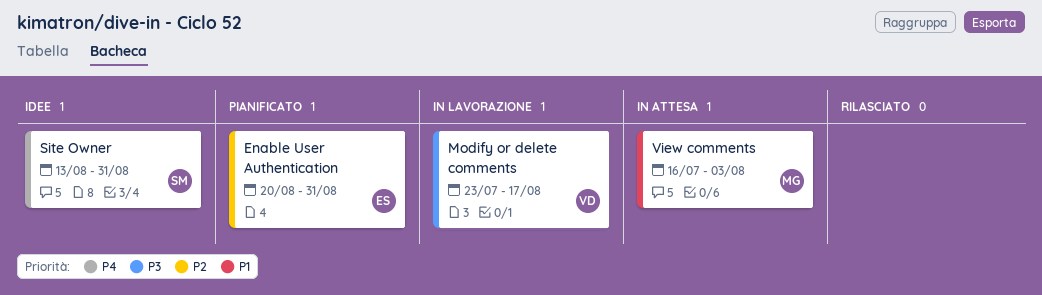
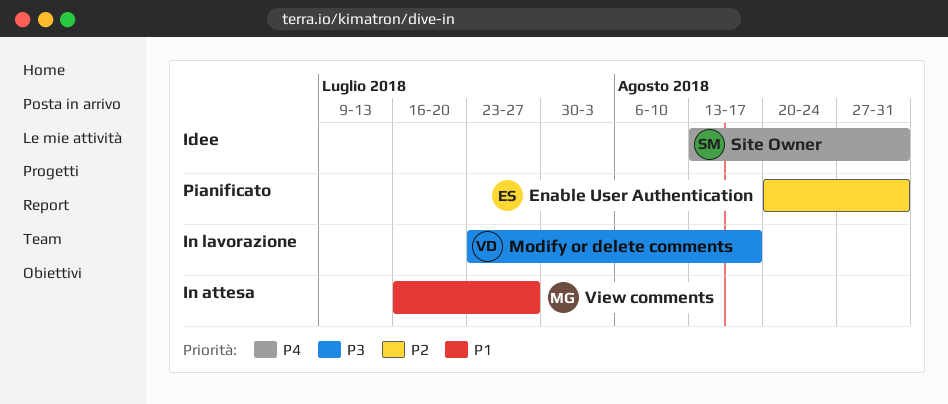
View comments, due: Aug 3 -> Jul 27

